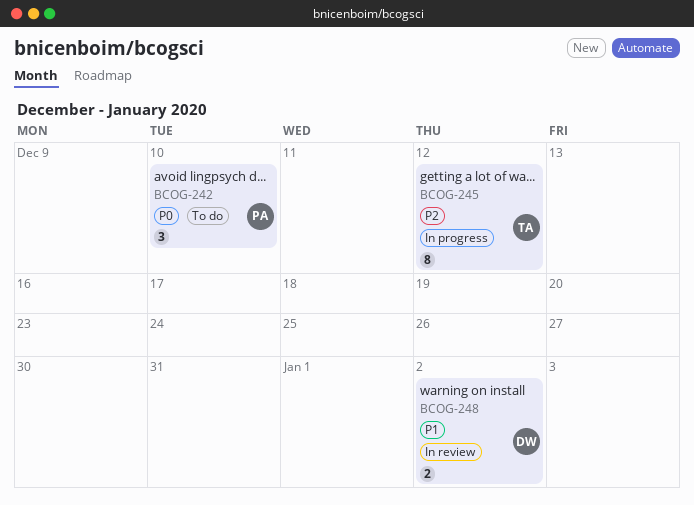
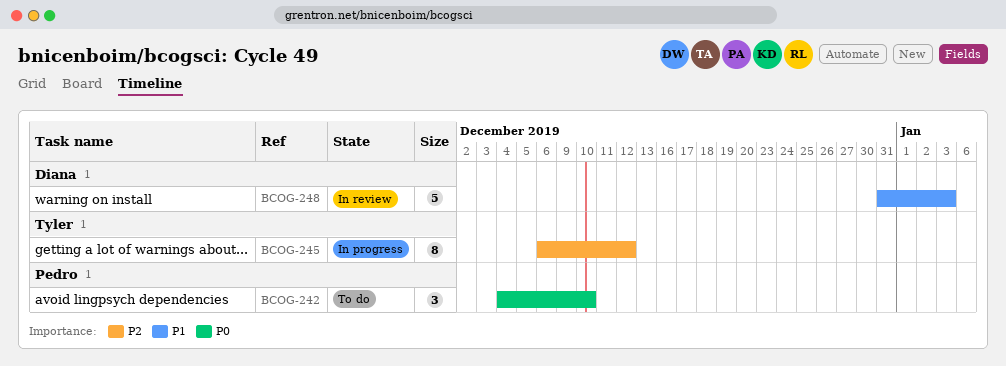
BCOG-248, estimate: 2 -> 5
BCOG-248, due: Jan 2 -> Jan 3

